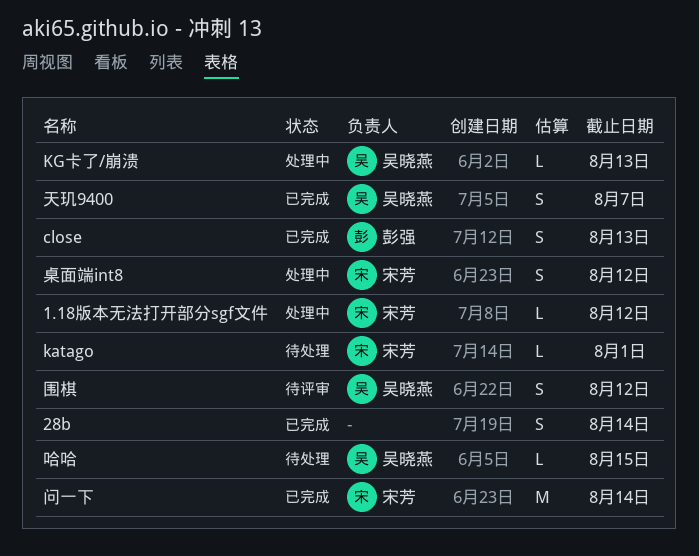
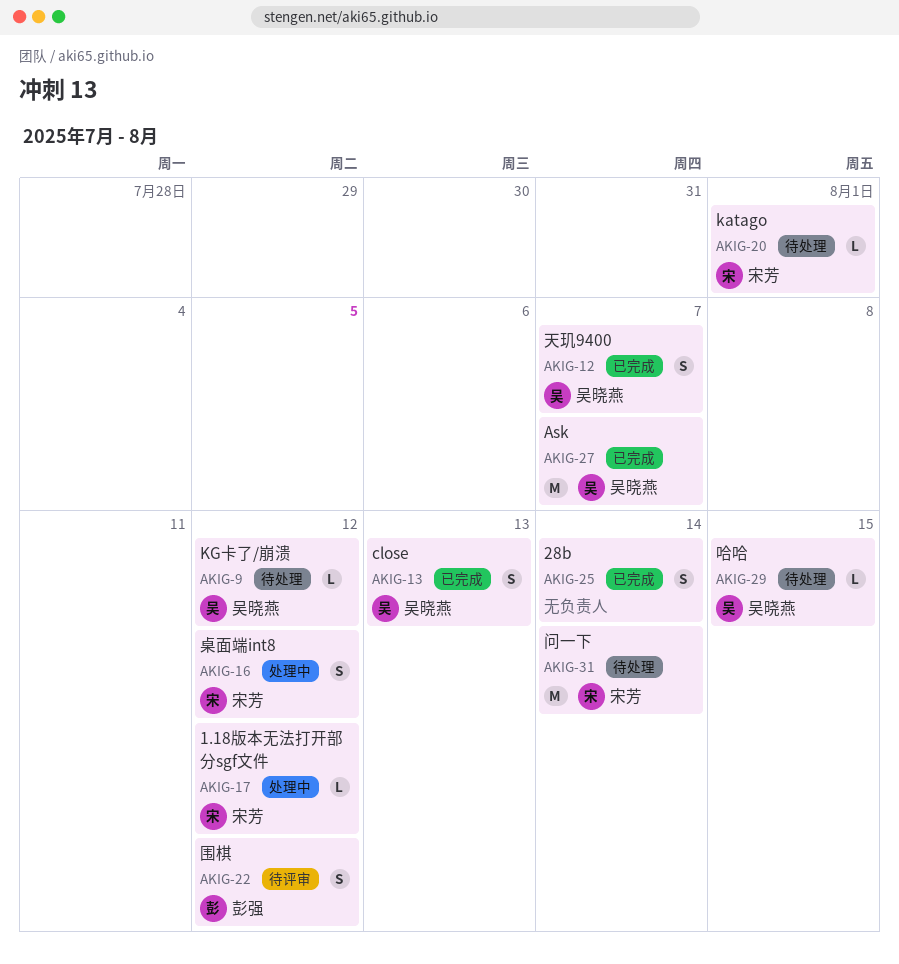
Ask: none -> present
close, owner: 彭强 -> 吴晓燕
KG卡了/崩溃, status: 处理中 -> 待处理
KG卡了/崩溃, due: Aug 13 -> Aug 12
围棋, owner: 吴晓燕 -> 彭强
问一下, status: 已完成 -> 待处理

